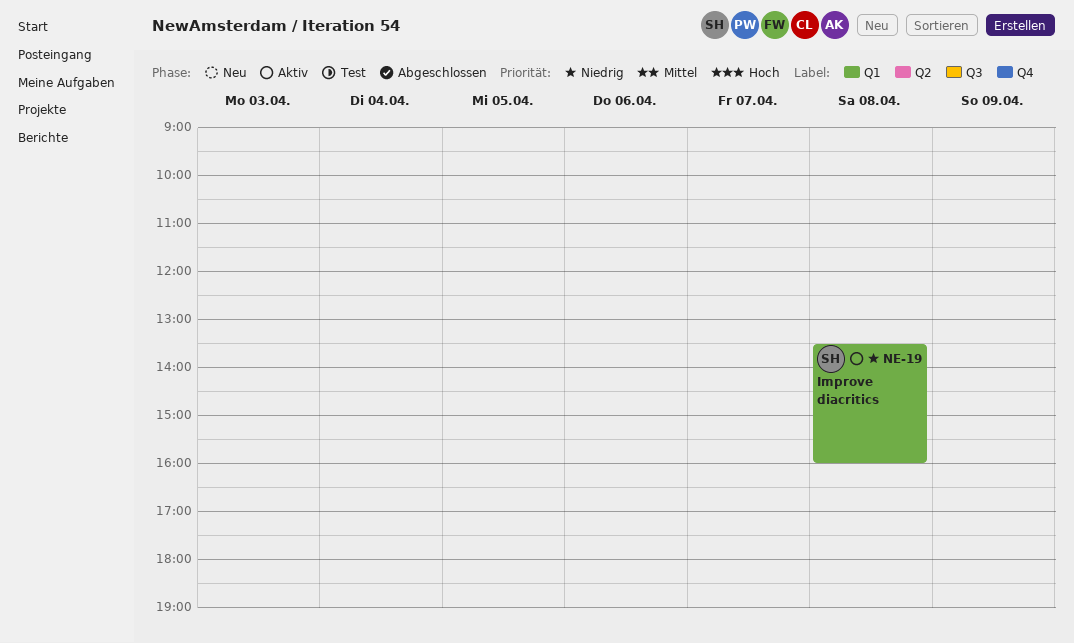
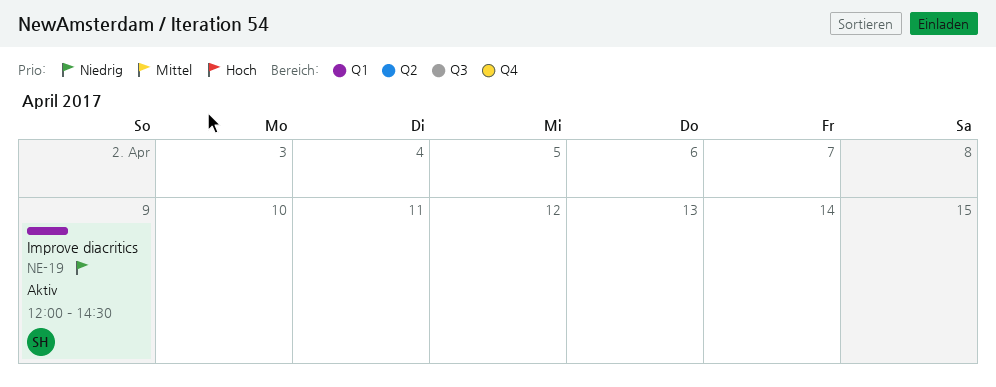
NE-19, day: Apr 8 -> Apr 9
NE-19, begins: 13:30 -> 12:00
NE-19, ends: 16:00 -> 14:30

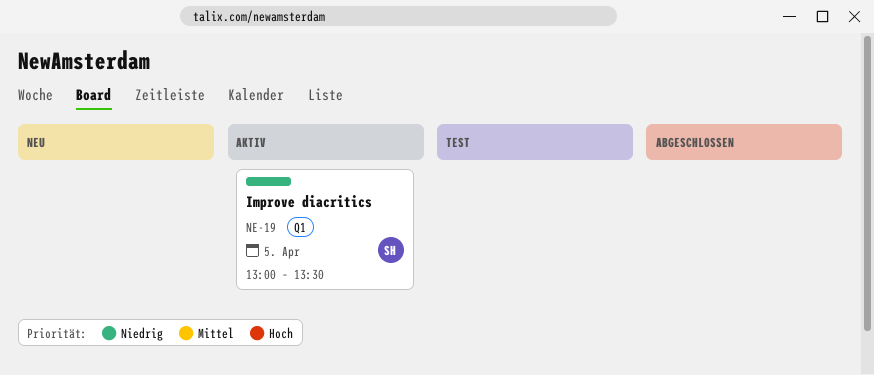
NE-19, day: Apr 9 -> Apr 5
NE-19, begins: 12:00 -> 13:00
NE-19, ends: 14:30 -> 13:30

